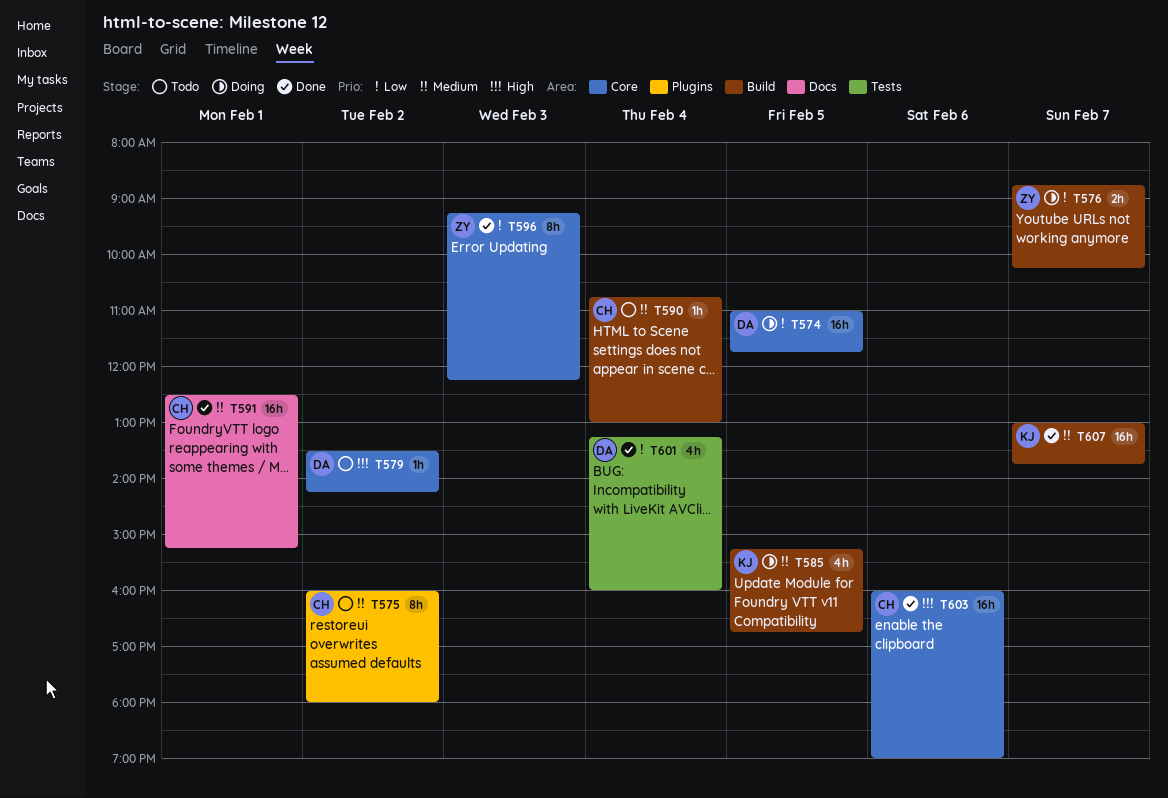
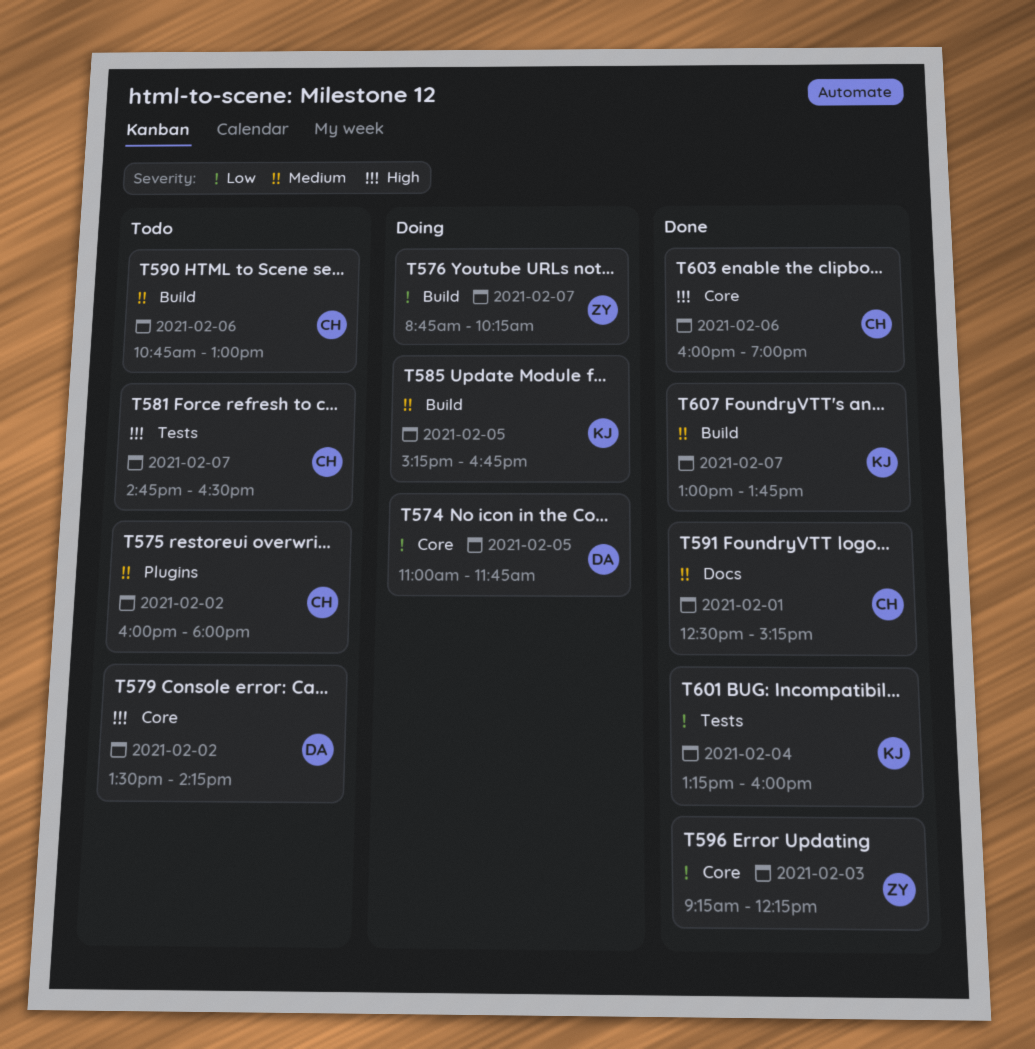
T581: none -> present
T590, day: Feb 4 -> Feb 6
T601, owner: DA -> KJ

